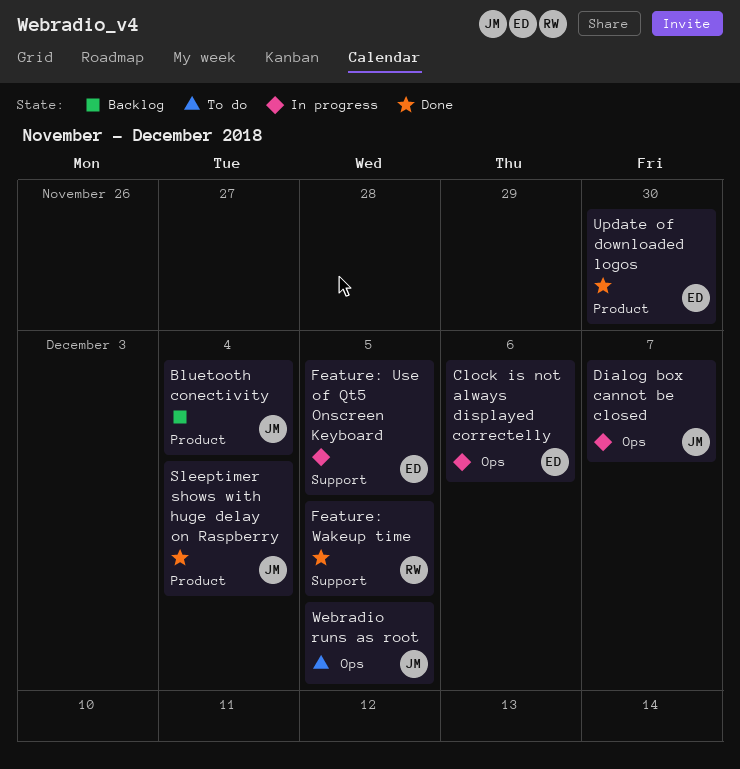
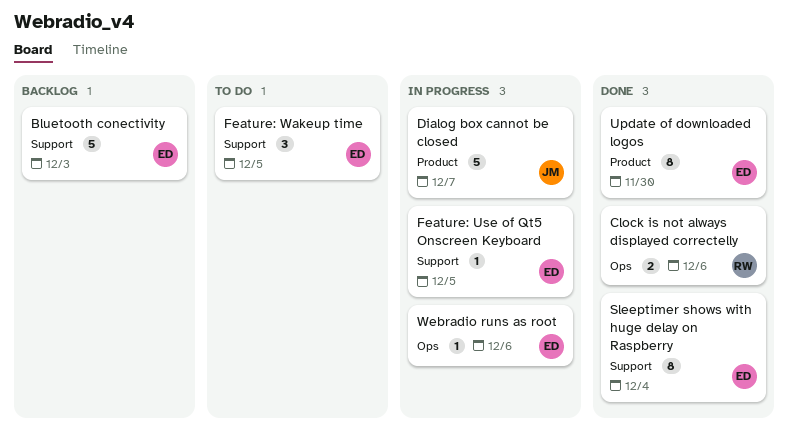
Bluetooth conectivity, owner: JM -> ED
Bluetooth conectivity, label: Product -> Support
Bluetooth conectivity, due: Dec 4 -> Dec 3
Clock is not always displayed correctelly, status: In progress -> Done
Clock is not always displayed correctelly, owner: ED -> RW
Dialog box cannot be closed, label: Ops -> Product
Feature: Wakeup time, status: Done -> To do
Feature: Wakeup time, owner: RW -> ED
Sleeptimer shows with huge delay on Raspberry, owner: JM -> ED
Sleeptimer shows with huge delay on Raspberry, label: Product -> Support
Webradio runs as root, status: To do -> In progress
Webradio runs as root, owner: JM -> ED
Webradio runs as root, due: Dec 5 -> Dec 6

